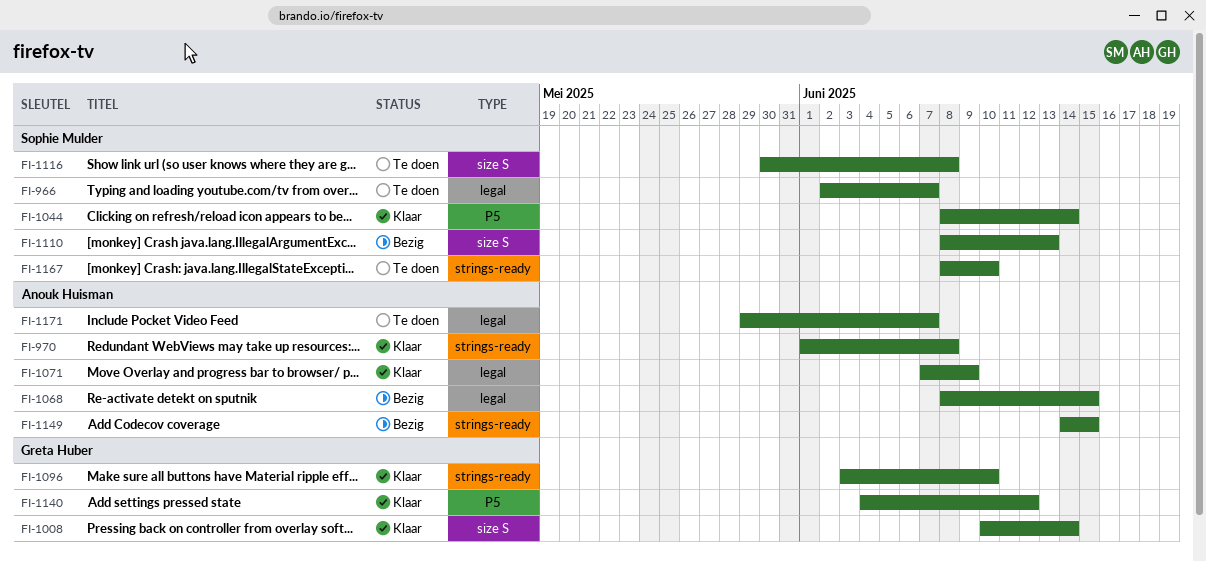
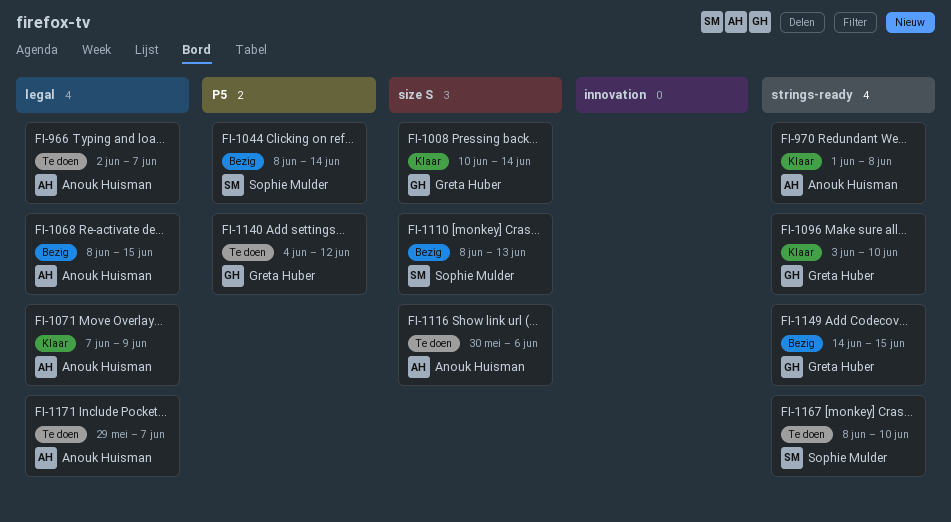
FI-966, owner: Sophie Mulder -> Anouk Huisman
FI-1044, status: Klaar -> Bezig
FI-1116, owner: Sophie Mulder -> Anouk Huisman
FI-1116, due: Jun 8 -> Jun 6
FI-1140, status: Klaar -> Te doen
FI-1149, owner: Anouk Huisman -> Greta Huber

